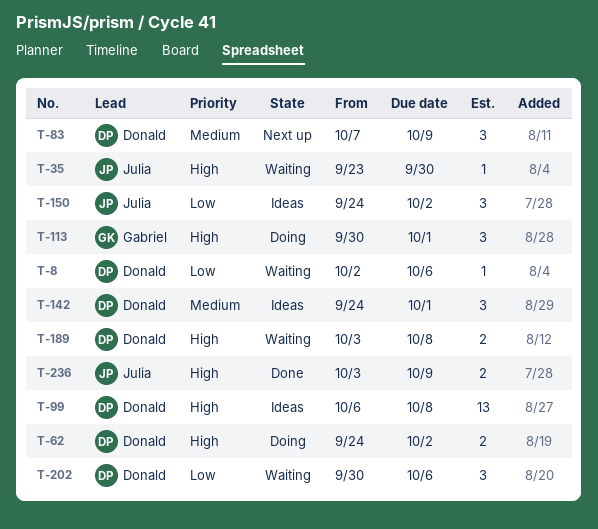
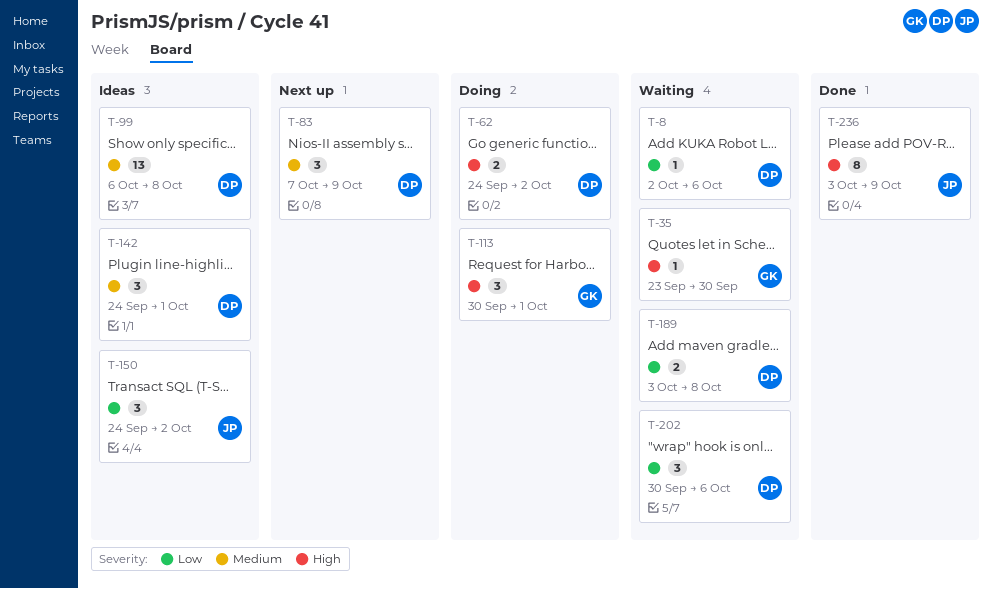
T-35, owner: Julia -> Gabriel
T-99, priority: High -> Medium
T-189, priority: High -> Low
T-236, estimate: 2 -> 8

